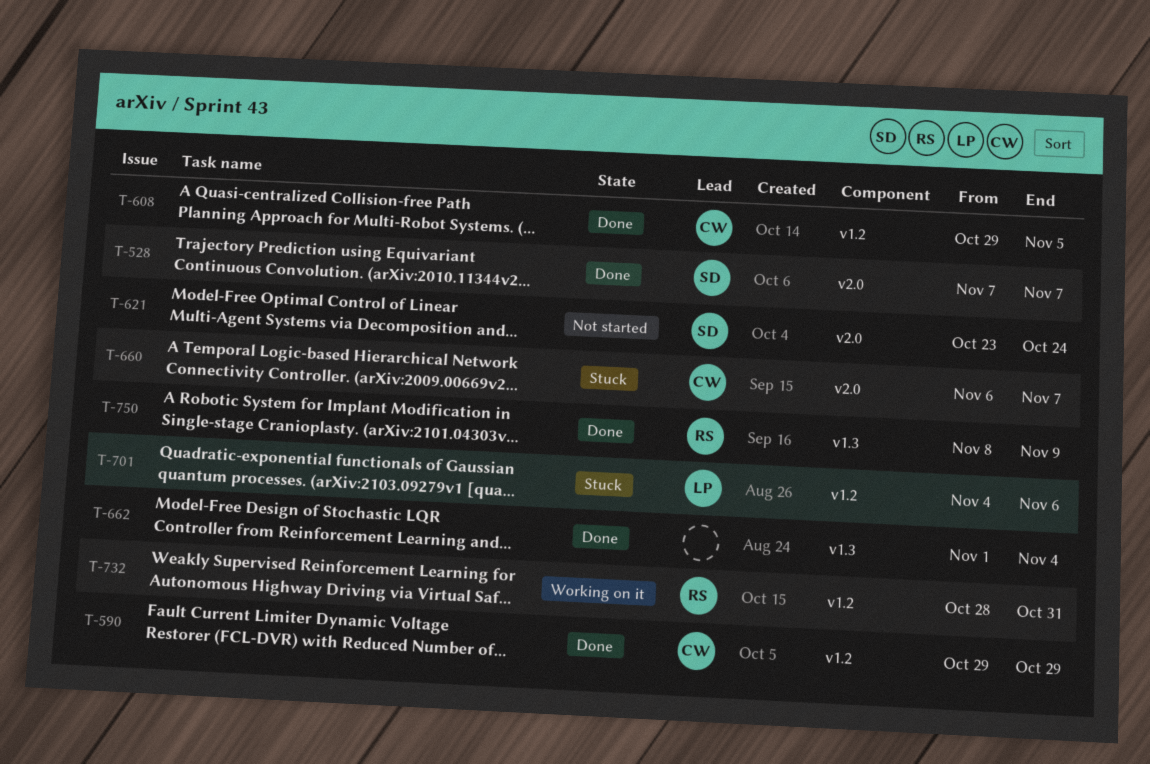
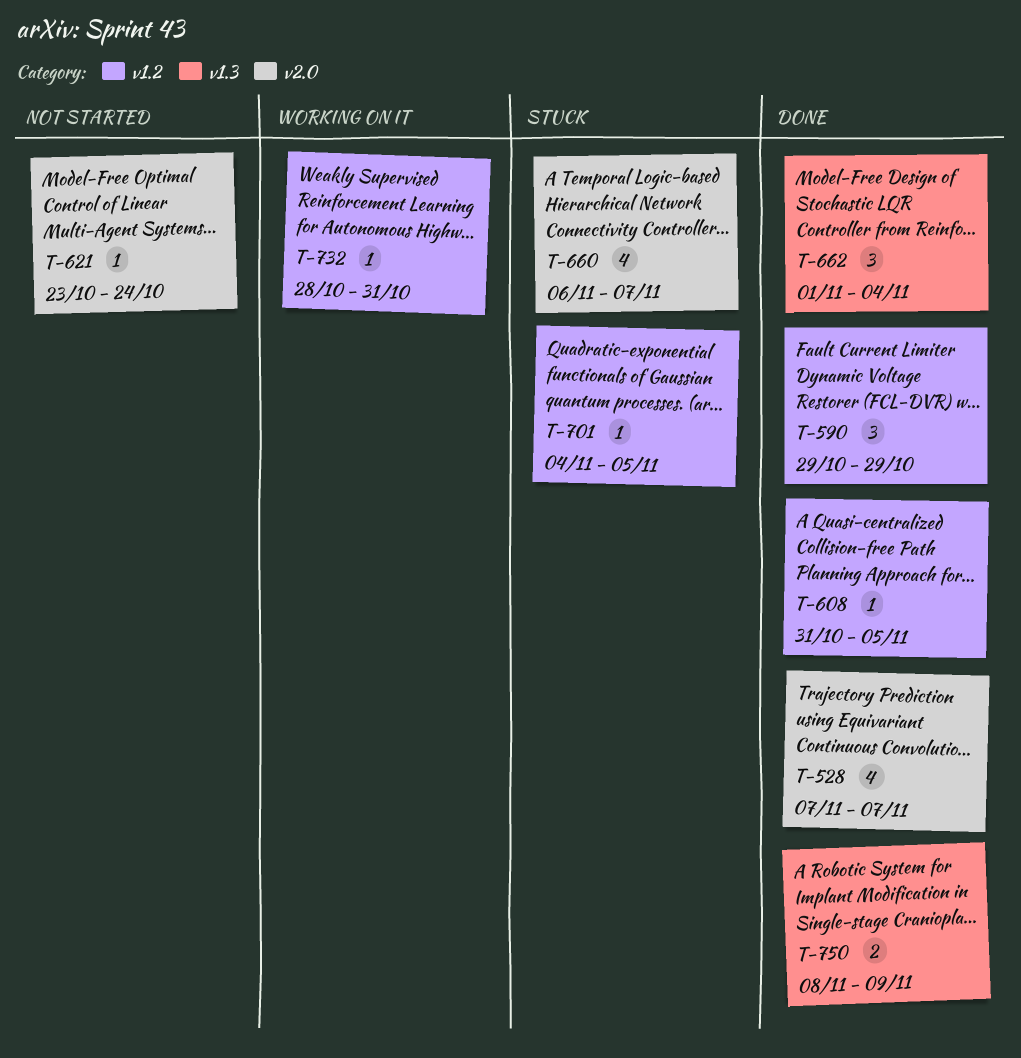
T-608, start: Oct 29 -> Oct 31
T-701, due: Nov 6 -> Nov 5

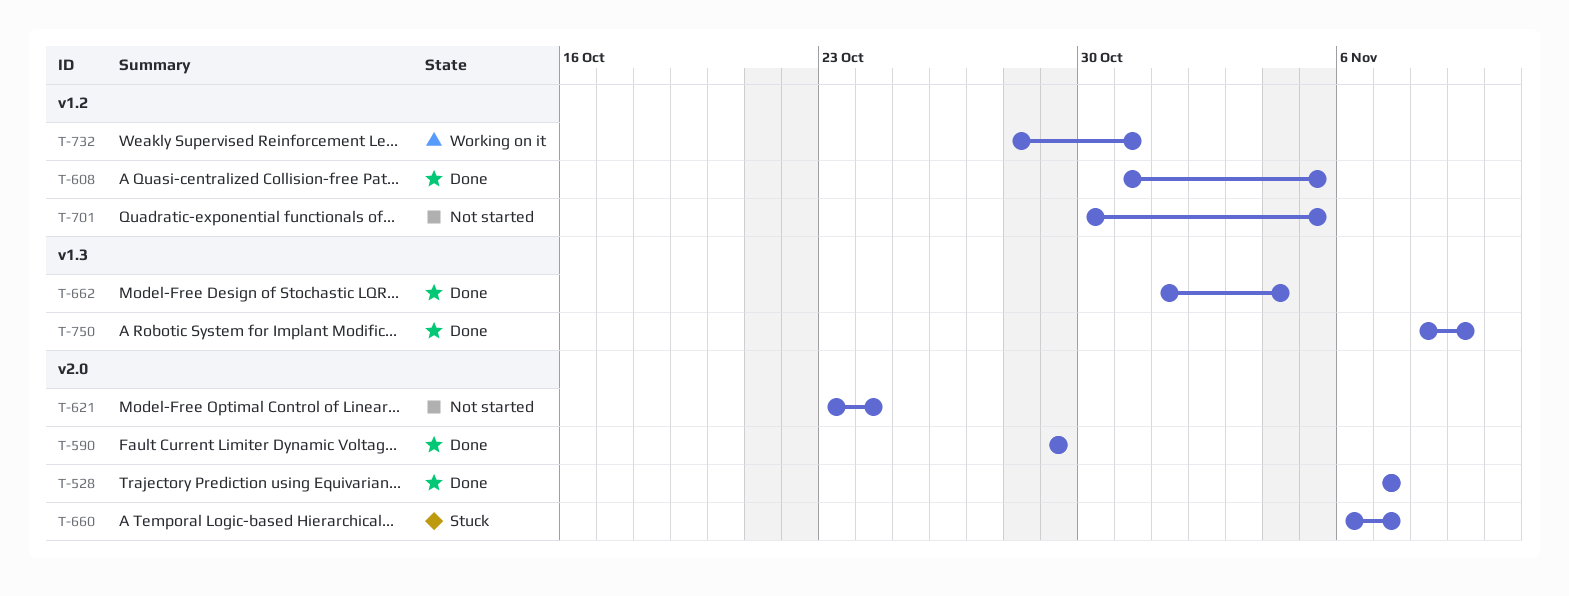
T-590, label: v1.2 -> v2.0
T-701, status: Stuck -> Not started
T-701, start: Nov 4 -> Oct 30

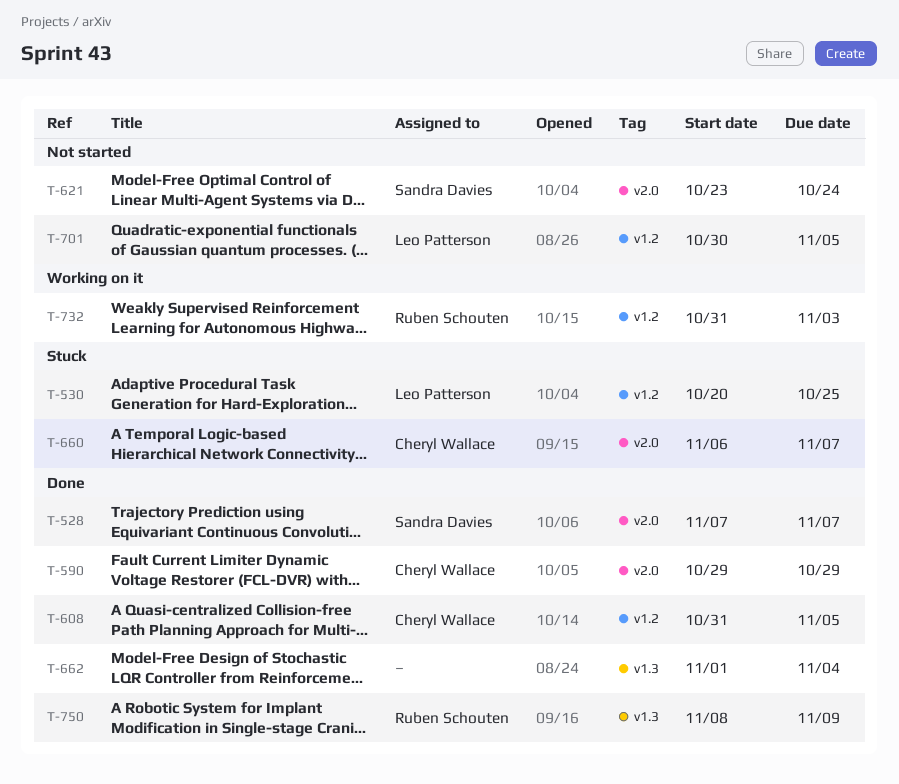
T-530: none -> present
T-732, start: Oct 28 -> Oct 31
T-732, due: Oct 31 -> Nov 3

